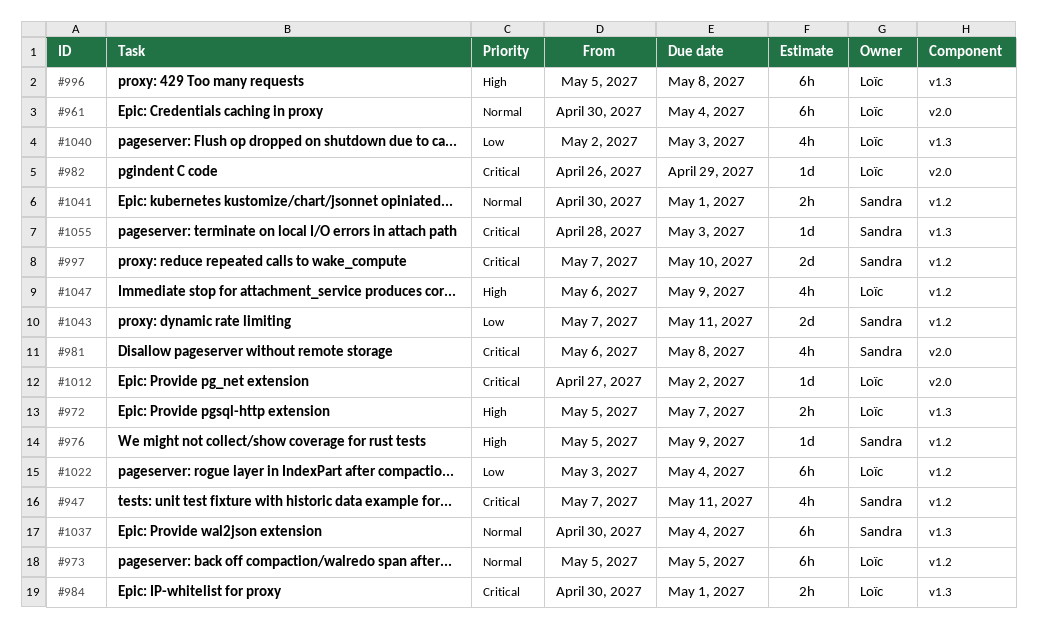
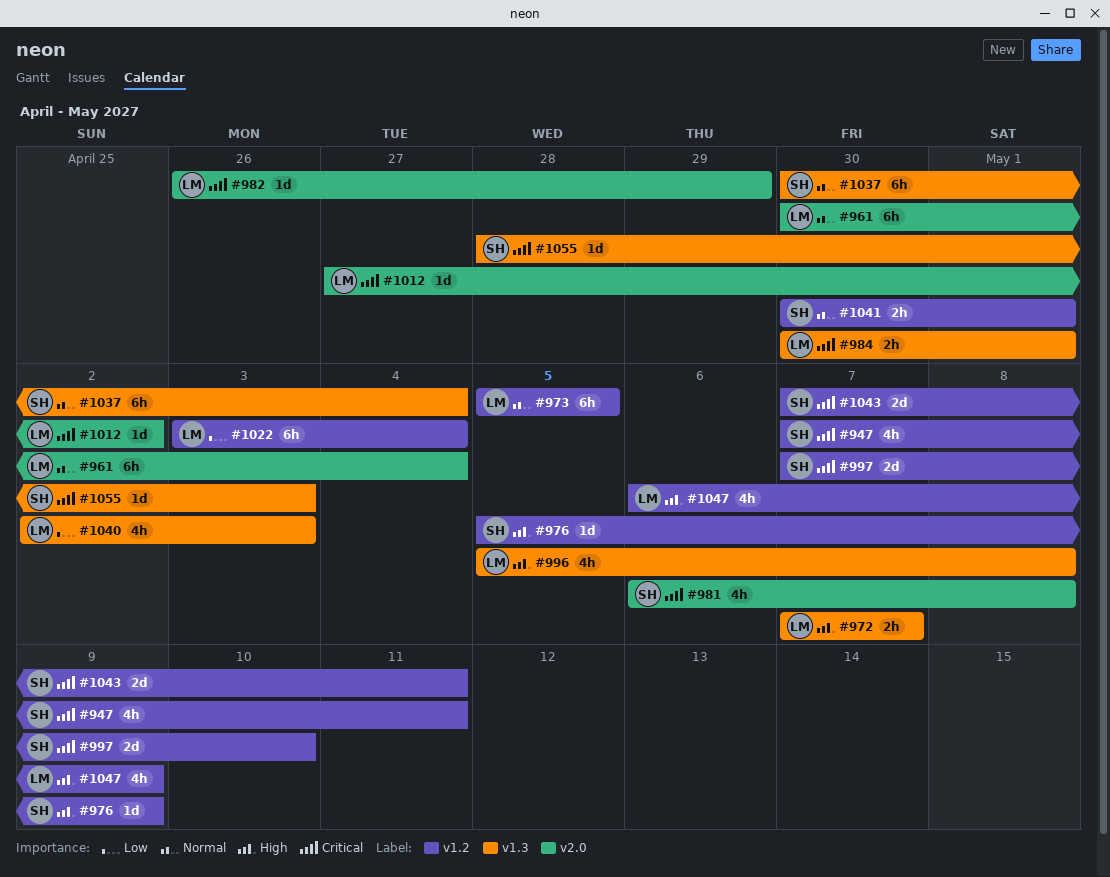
#972, start: May 5 -> May 7
#996, estimate: 6h -> 4h
#1043, priority: Low -> Critical

